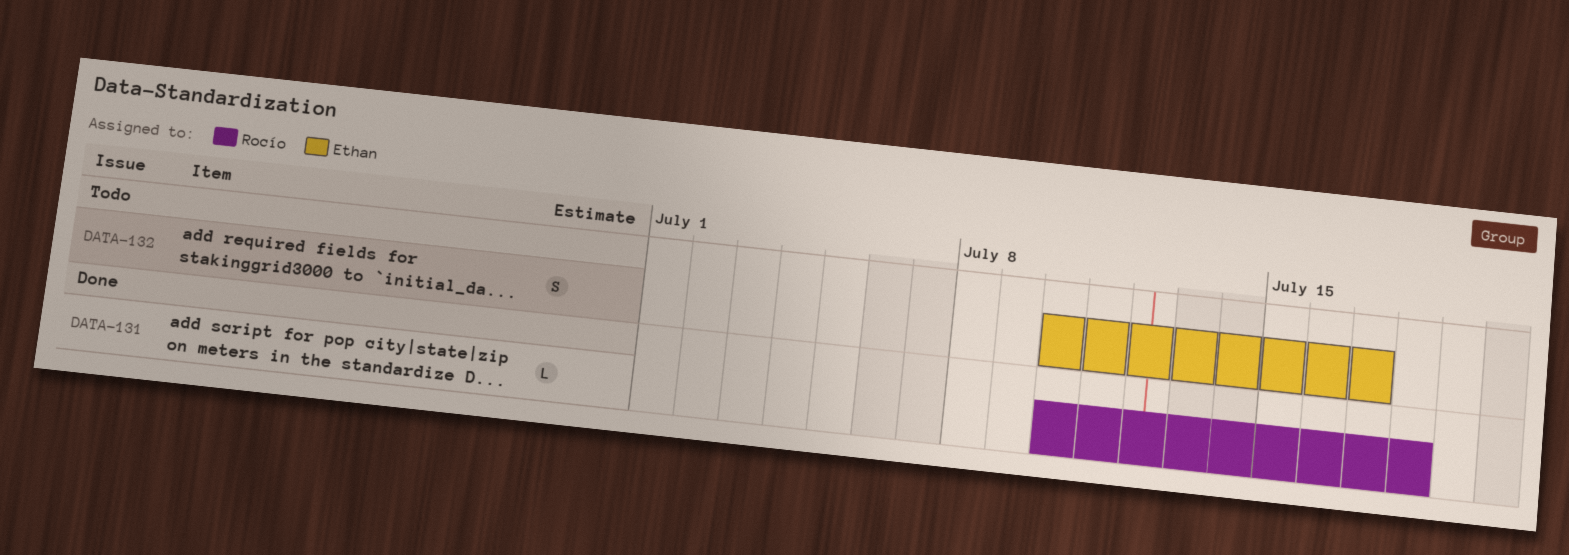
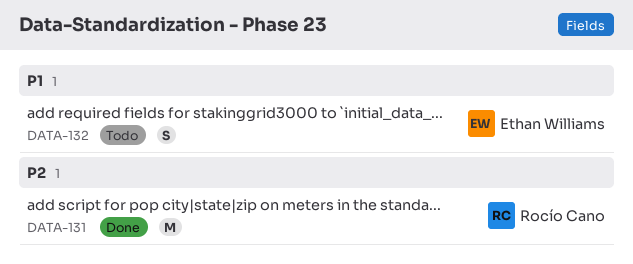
DATA-131, estimate: L -> M

